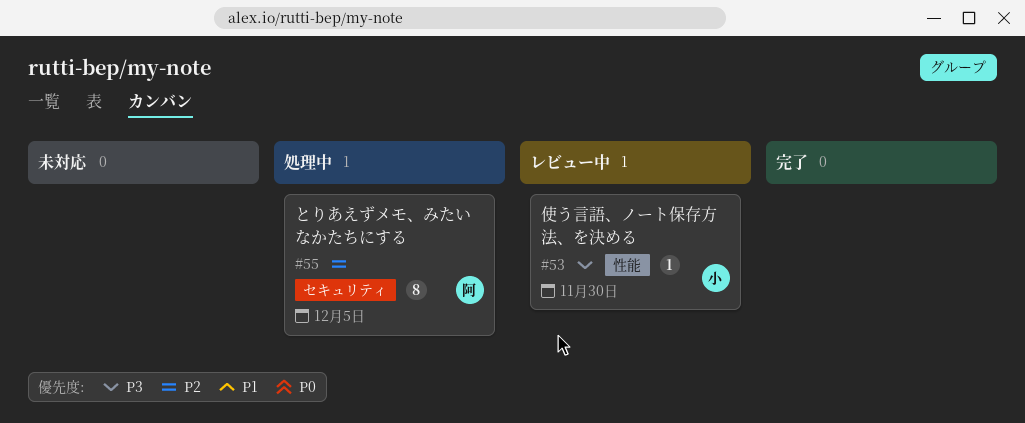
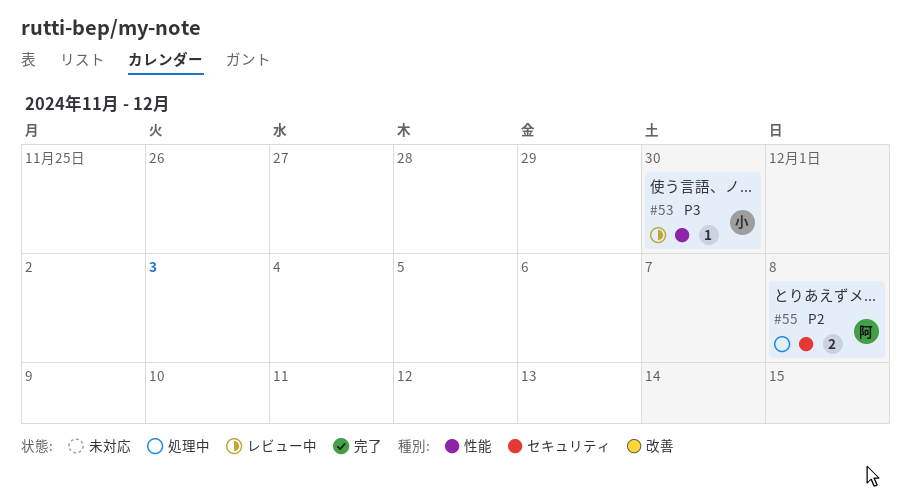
#55, estimate: 8 -> 2
#55, due: Dec 5 -> Dec 8

